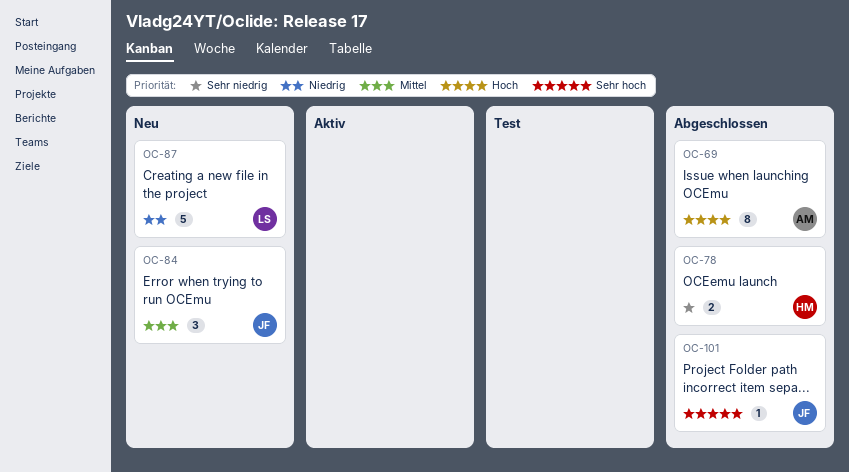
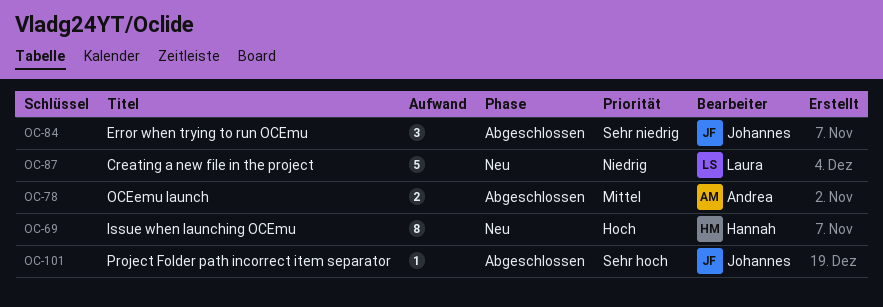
OC-69, status: Abgeschlossen -> Neu
OC-69, owner: Andrea -> Hannah
OC-78, owner: Hannah -> Andrea
OC-78, priority: Sehr niedrig -> Mittel
OC-84, status: Neu -> Abgeschlossen
OC-84, priority: Mittel -> Sehr niedrig

